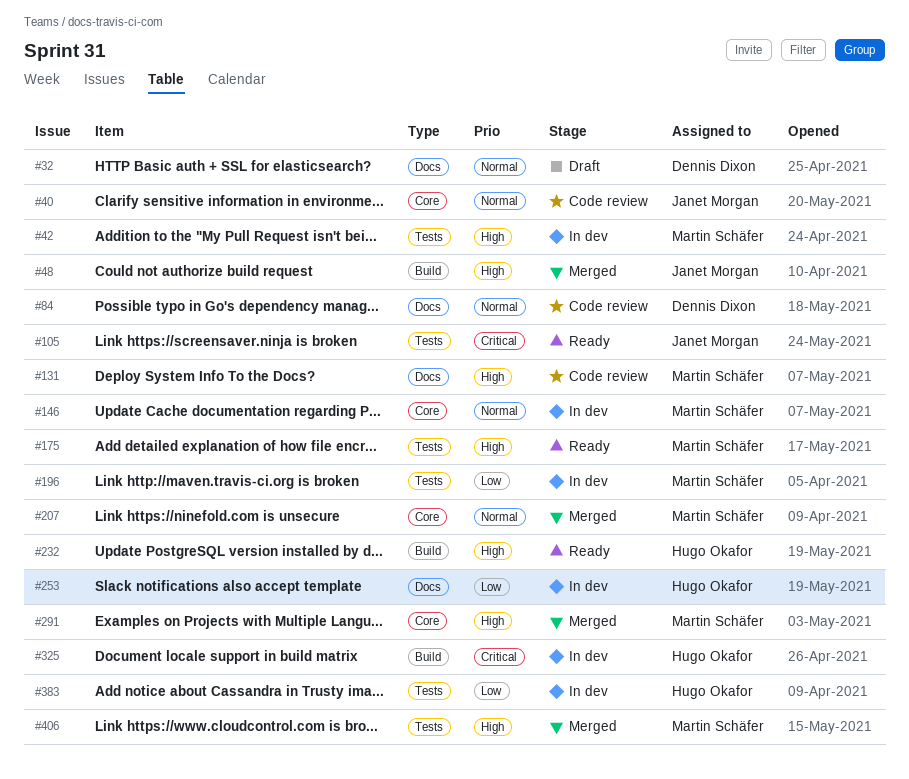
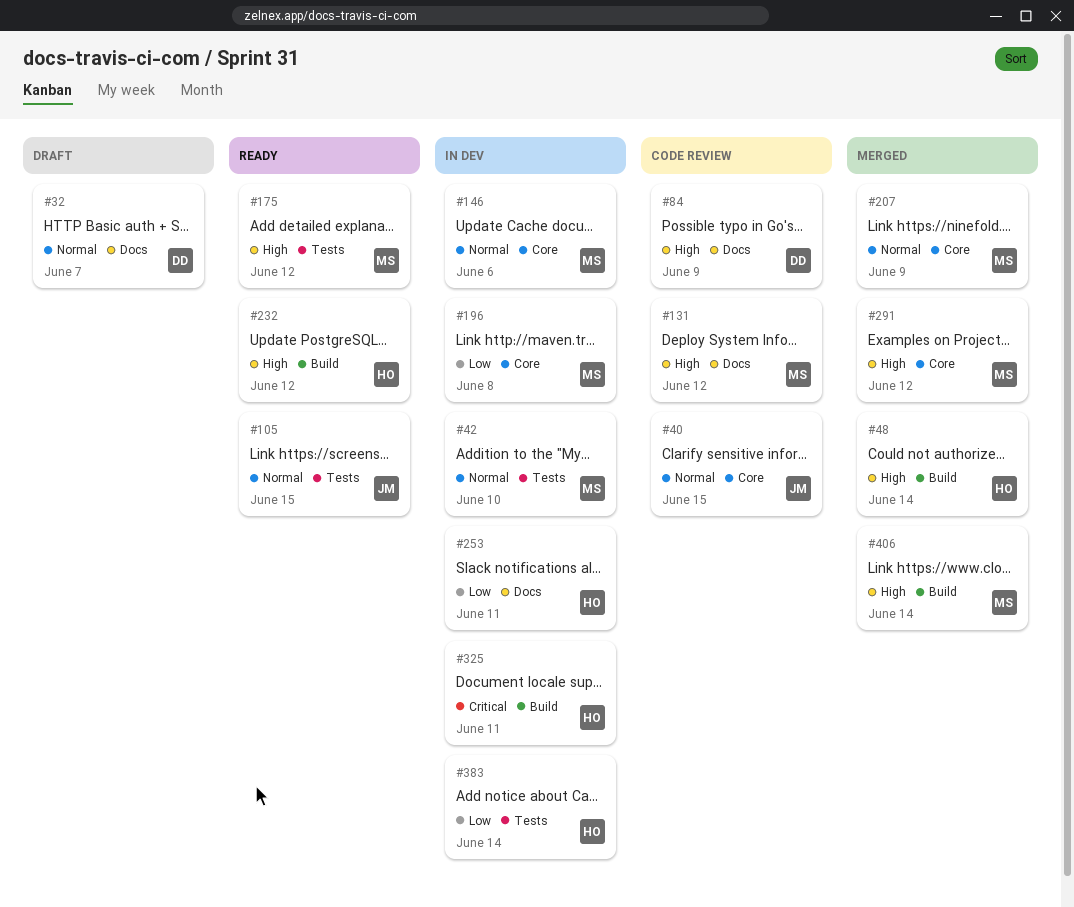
#42, priority: High -> Normal
#48, owner: Janet Morgan -> Hugo Okafor
#84, priority: Normal -> High
#105, priority: Critical -> Normal
#196, label: Tests -> Core
#406, label: Tests -> Build

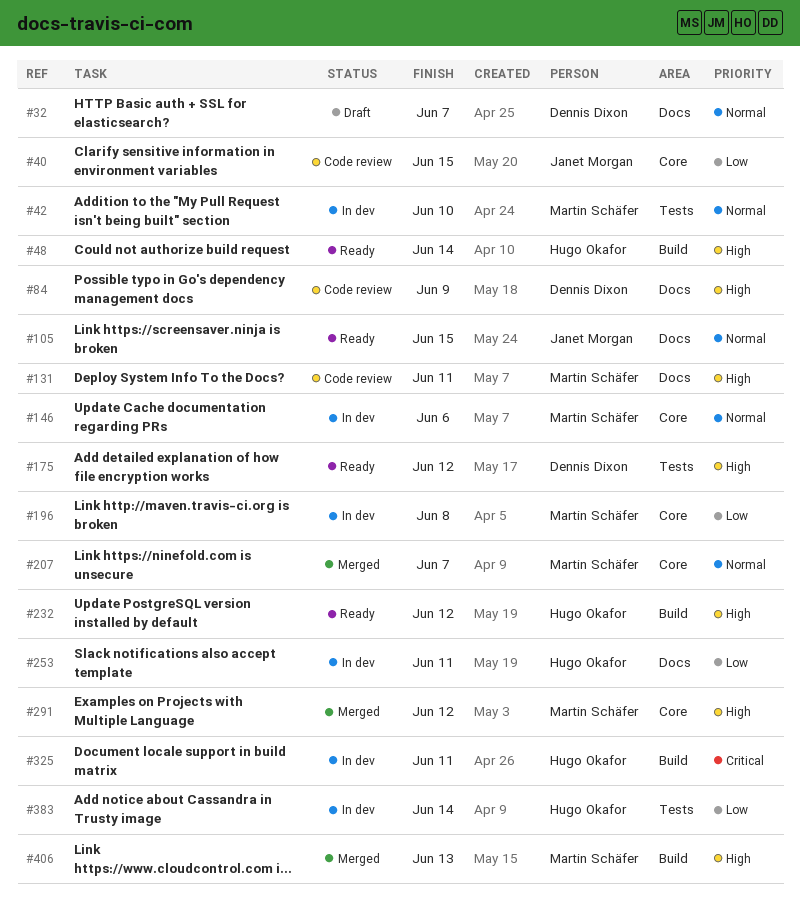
#40, priority: Normal -> Low
#48, status: Merged -> Ready
#105, label: Tests -> Docs
#131, due: Jun 12 -> Jun 11
#175, owner: Martin Schäfer -> Dennis Dixon
#207, due: Jun 9 -> Jun 7
#406, due: Jun 14 -> Jun 13

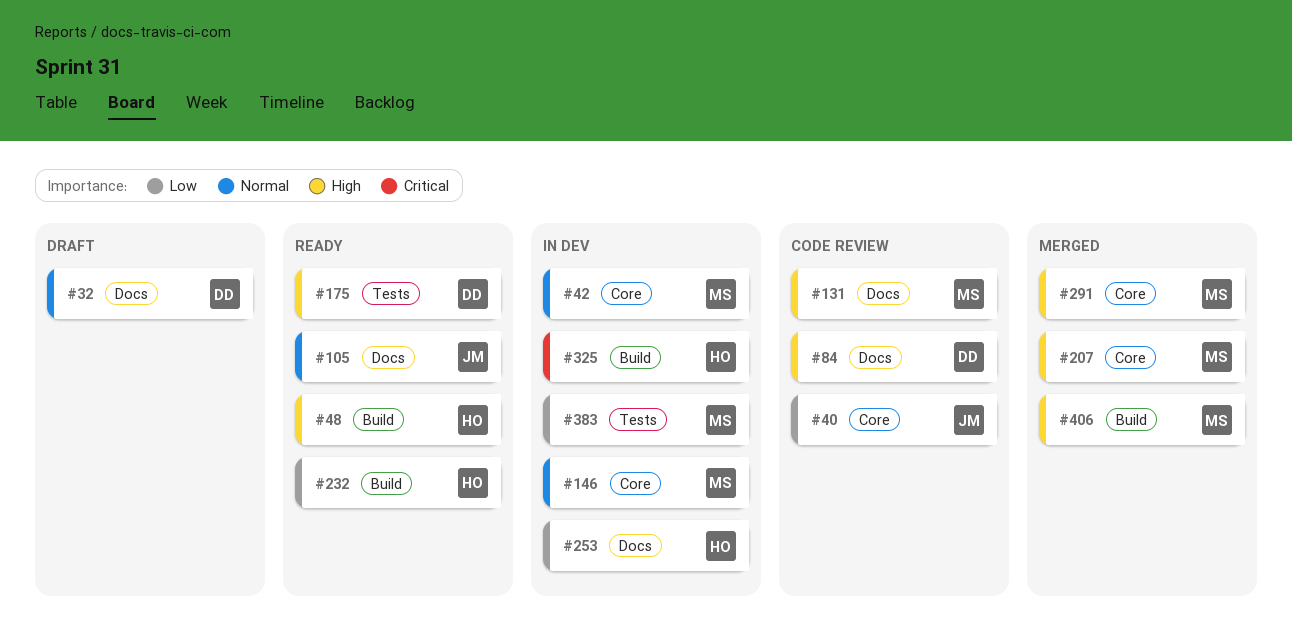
#42, label: Tests -> Core
#196: present -> none
#207, priority: Normal -> High
#232, priority: High -> Low
#383, owner: Hugo Okafor -> Martin Schäfer

